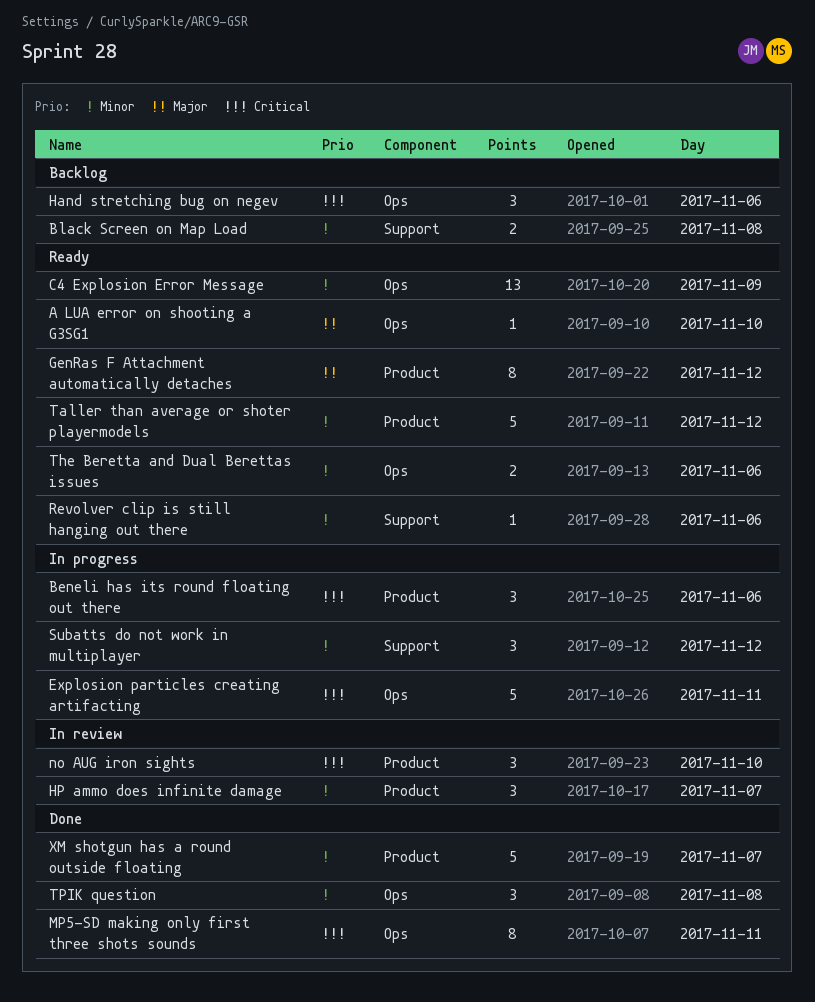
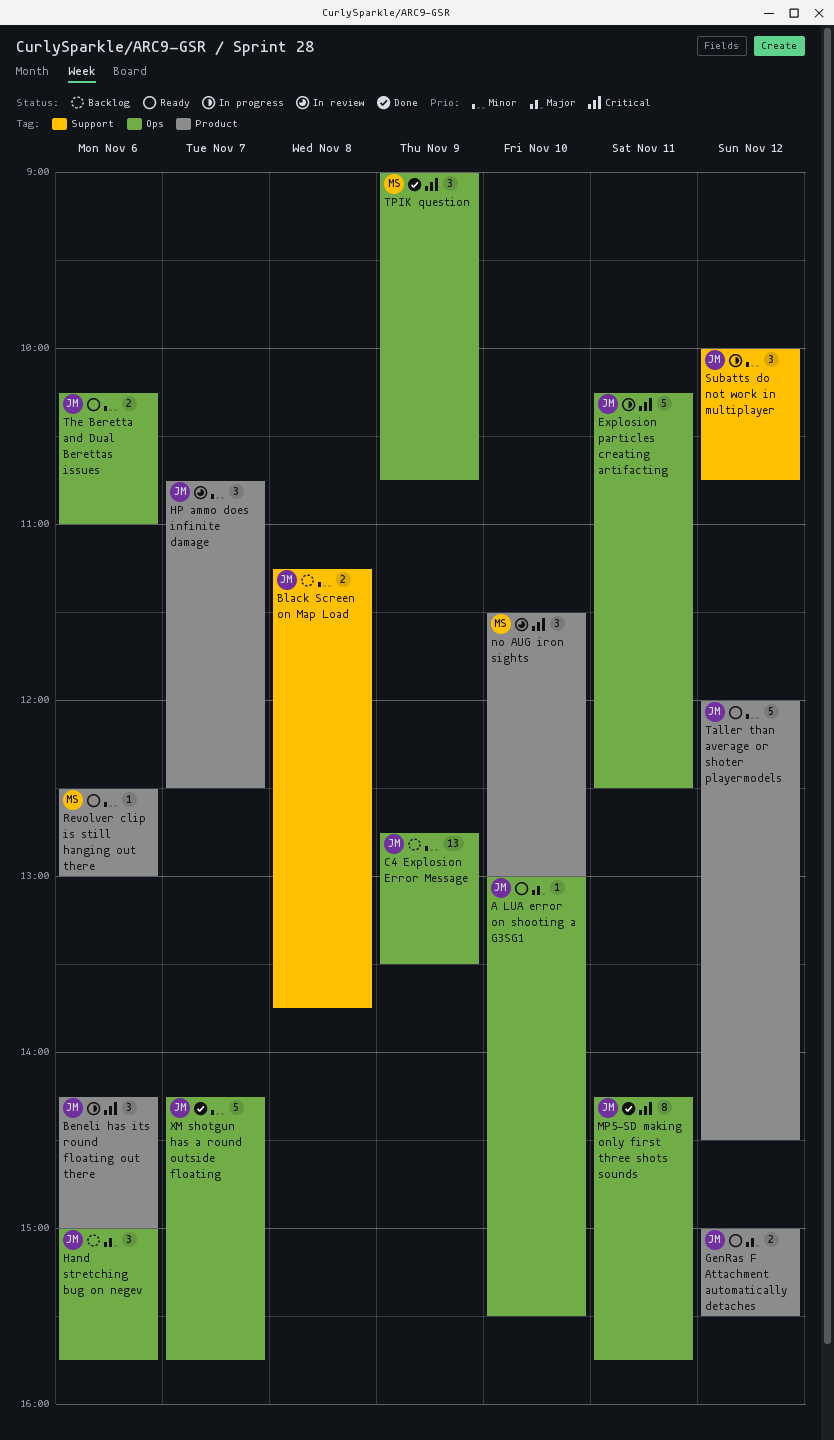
C4 Explosion Error Message, status: Ready -> Backlog
GenRas F Attachment automatically detaches, estimate: 8 -> 2
Hand stretching bug on negev, priority: Critical -> Major
Revolver clip is still hanging out there, label: Support -> Product
TPIK question, priority: Minor -> Critical
TPIK question, day: Nov 8 -> Nov 9
XM shotgun has a round outside floating, label: Product -> Ops

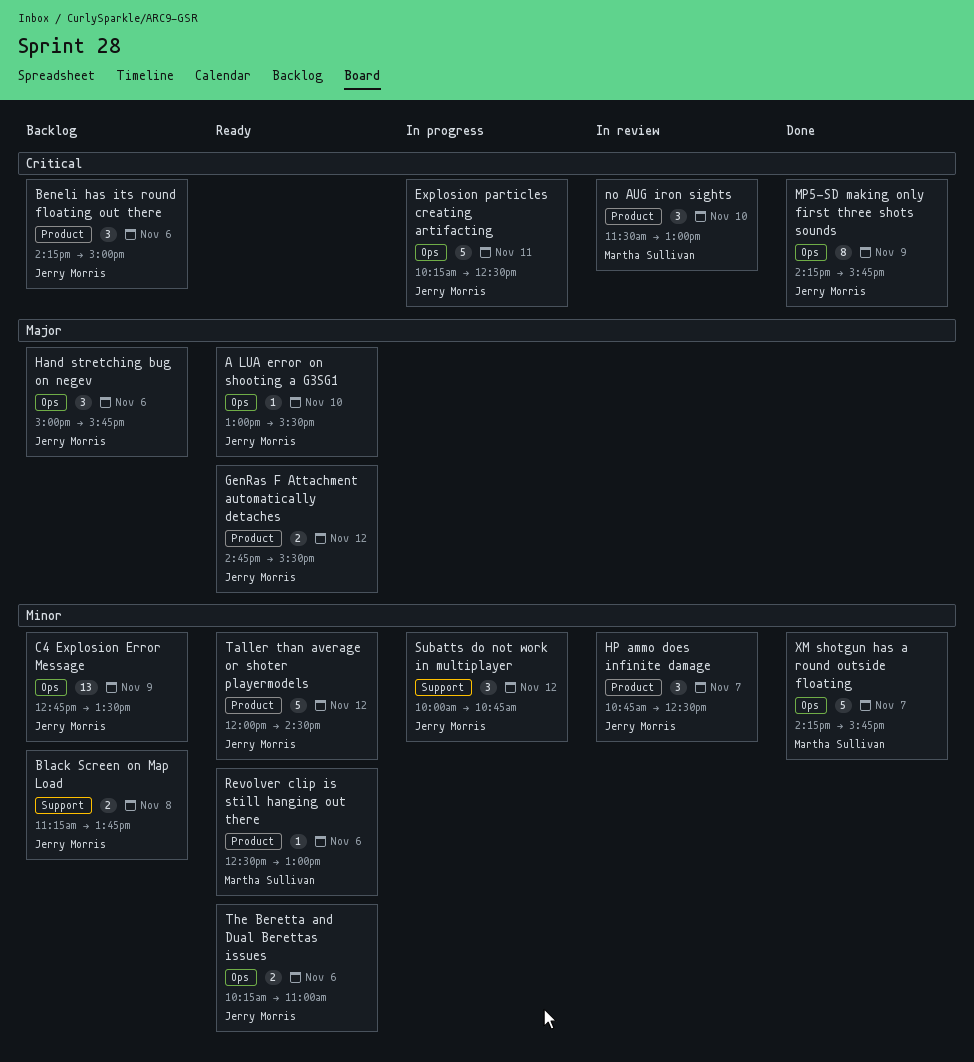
Beneli has its round floating out there, status: In progress -> Backlog
GenRas F Attachment automatically detaches, begins: 15:00 -> 14:45
MP5-SD making only first three shots sounds, day: Nov 11 -> Nov 9
TPIK question: present -> none
XM shotgun has a round outside floating, owner: Jerry Morris -> Martha Sullivan

